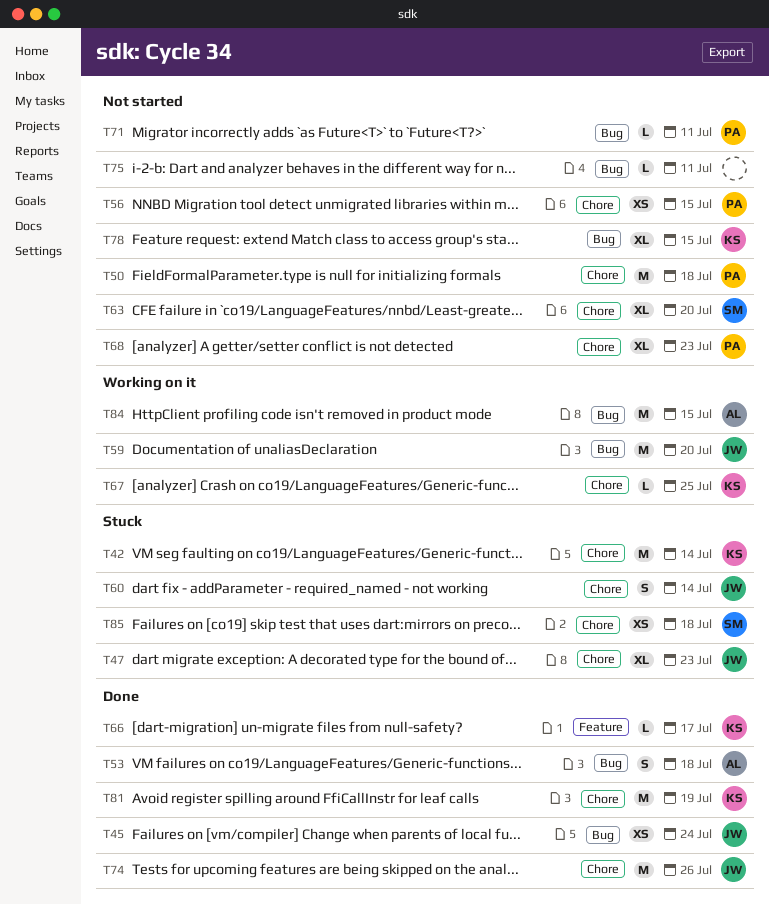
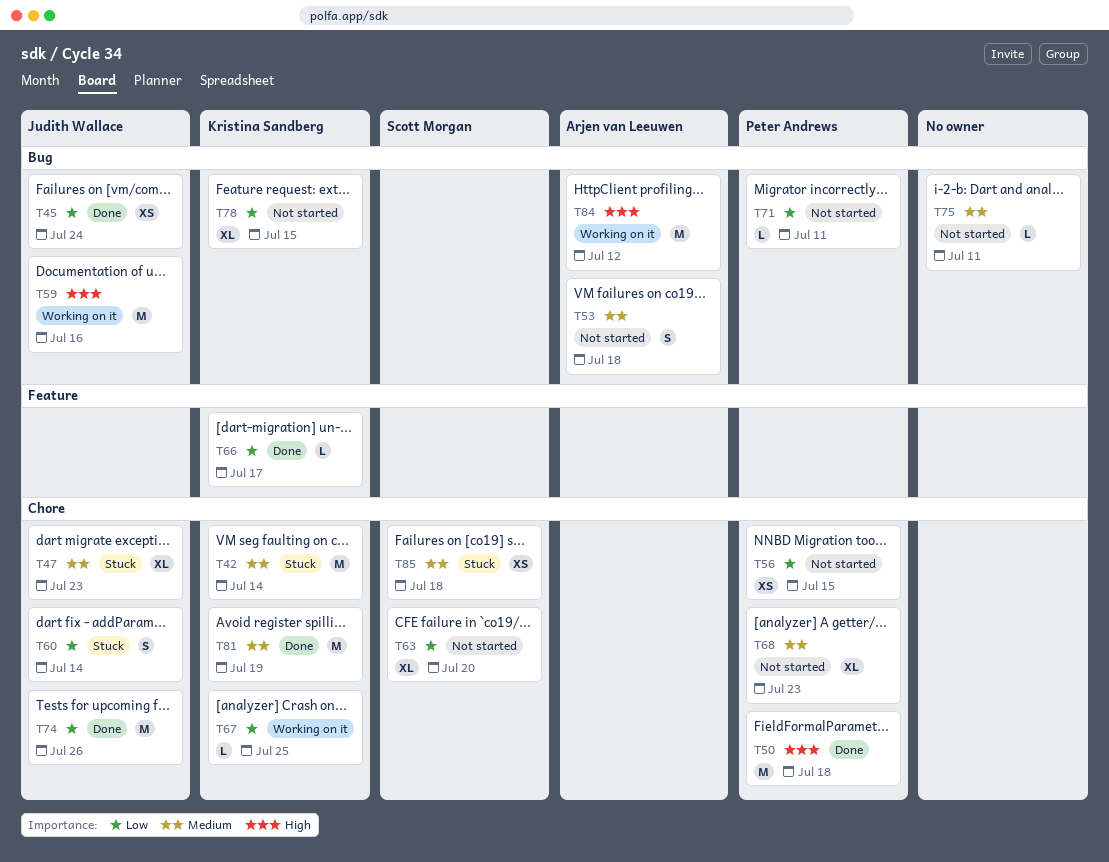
T50, status: Not started -> Done
T53, status: Done -> Not started
T59, due: Jul 20 -> Jul 16
T84, due: Jul 15 -> Jul 12

